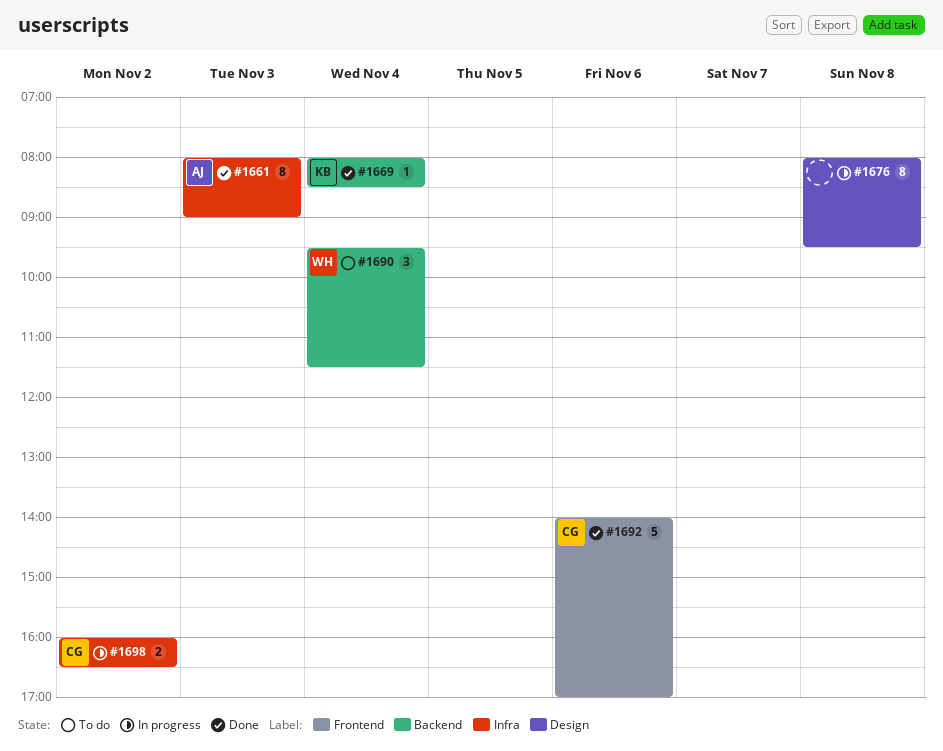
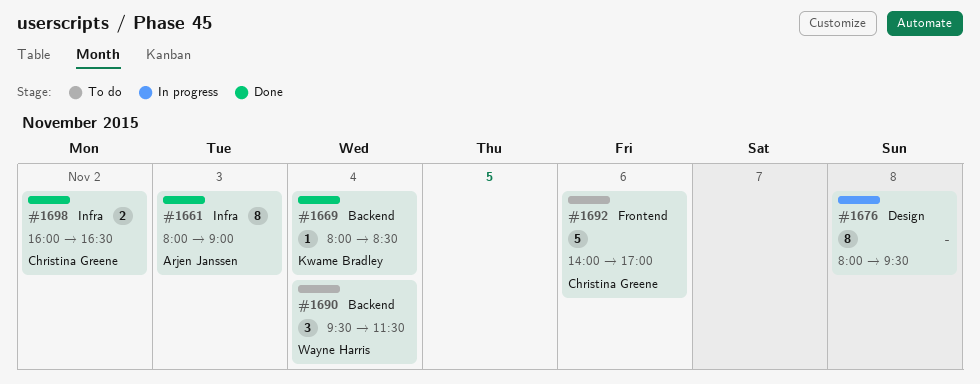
#1692, status: Done -> To do
#1698, status: In progress -> Done

